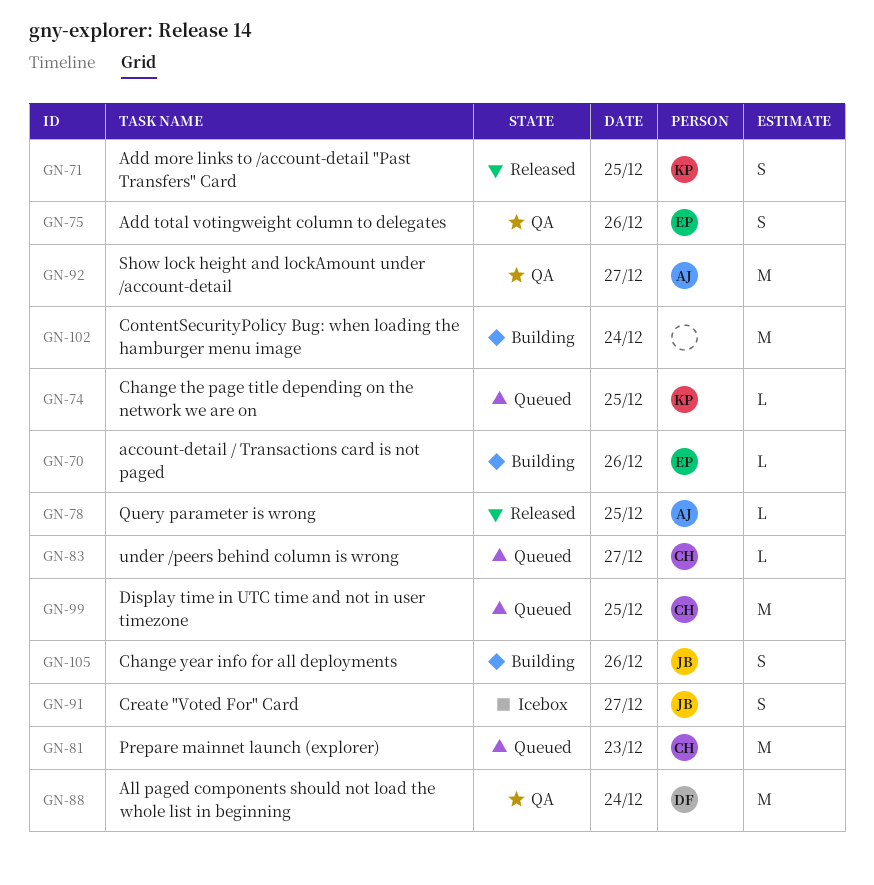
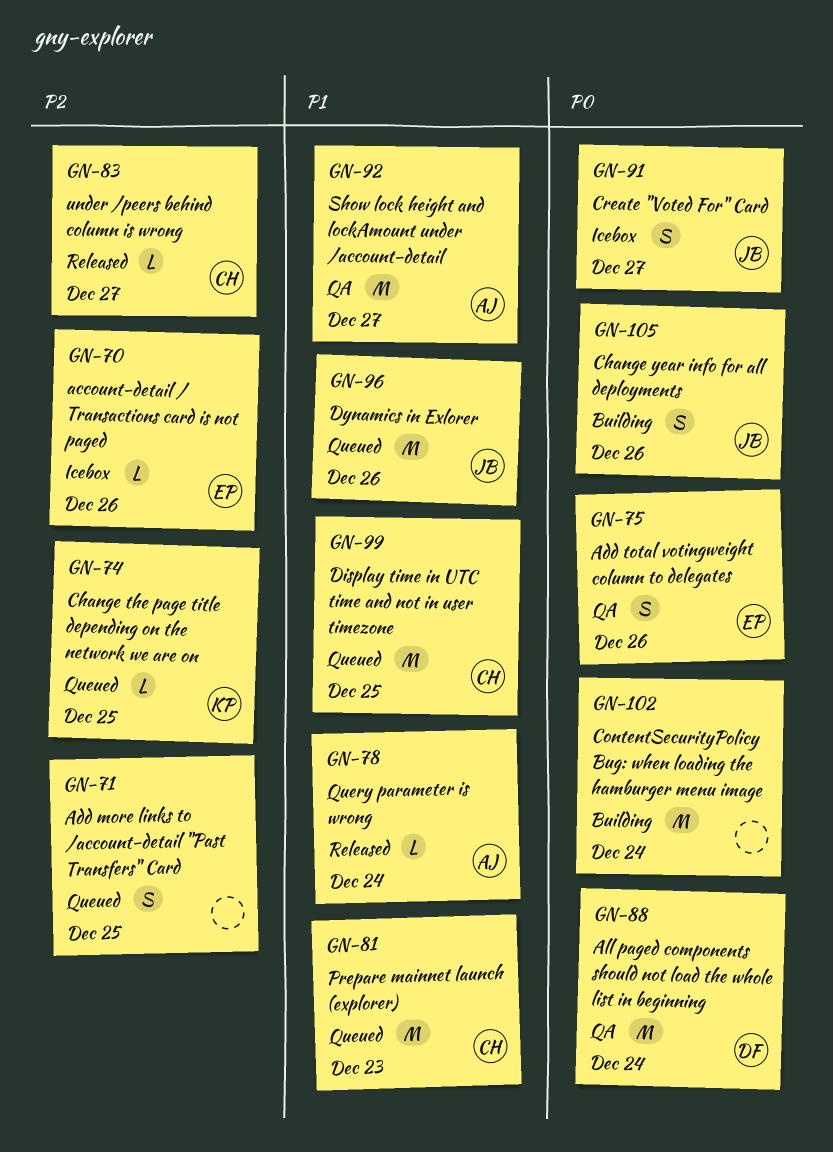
GN-70, status: Building -> Icebox
GN-71, status: Released -> Queued
GN-71, owner: KP -> none
GN-78, day: Dec 25 -> Dec 24
GN-83, status: Queued -> Released
GN-96: none -> present

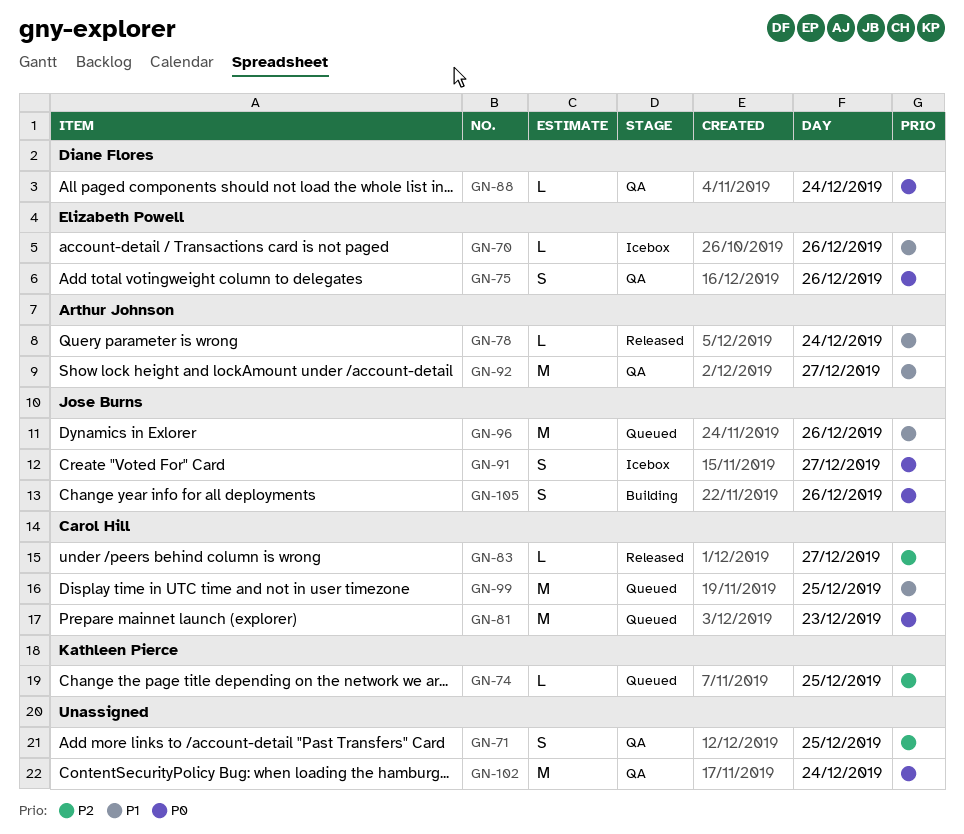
GN-70, priority: P2 -> P1
GN-71, status: Queued -> QA
GN-81, priority: P1 -> P0
GN-88, estimate: M -> L
GN-102, status: Building -> QA

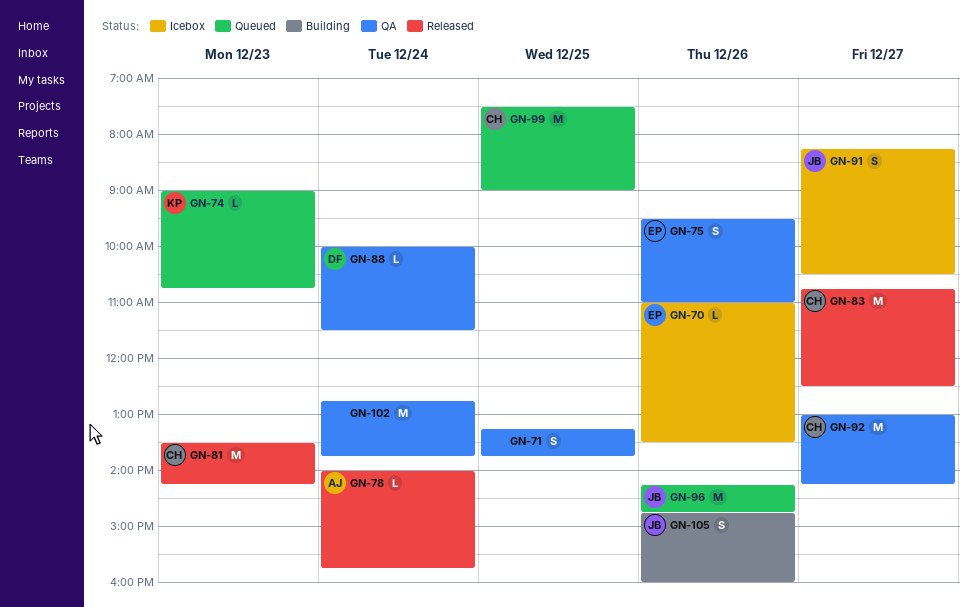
GN-74, day: Dec 25 -> Dec 23
GN-81, status: Queued -> Released
GN-83, estimate: L -> M
GN-92, owner: Arthur Johnson -> Carol Hill

